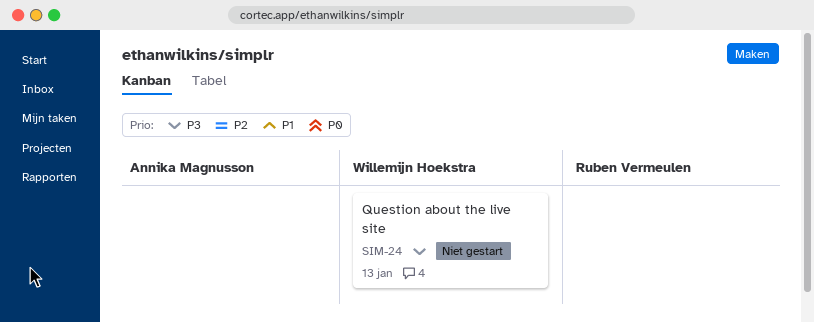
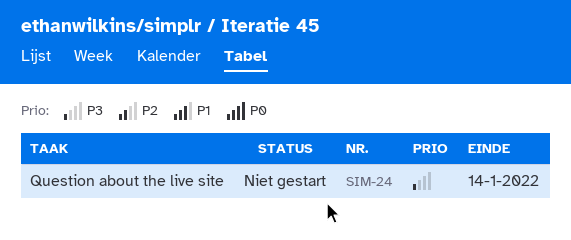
SIM-24, due: Jan 13 -> Jan 14

